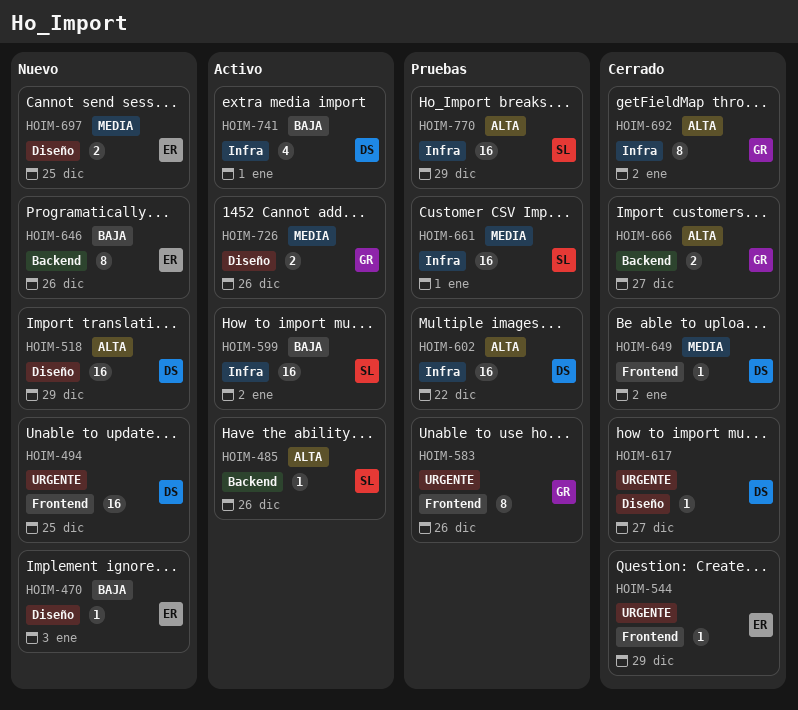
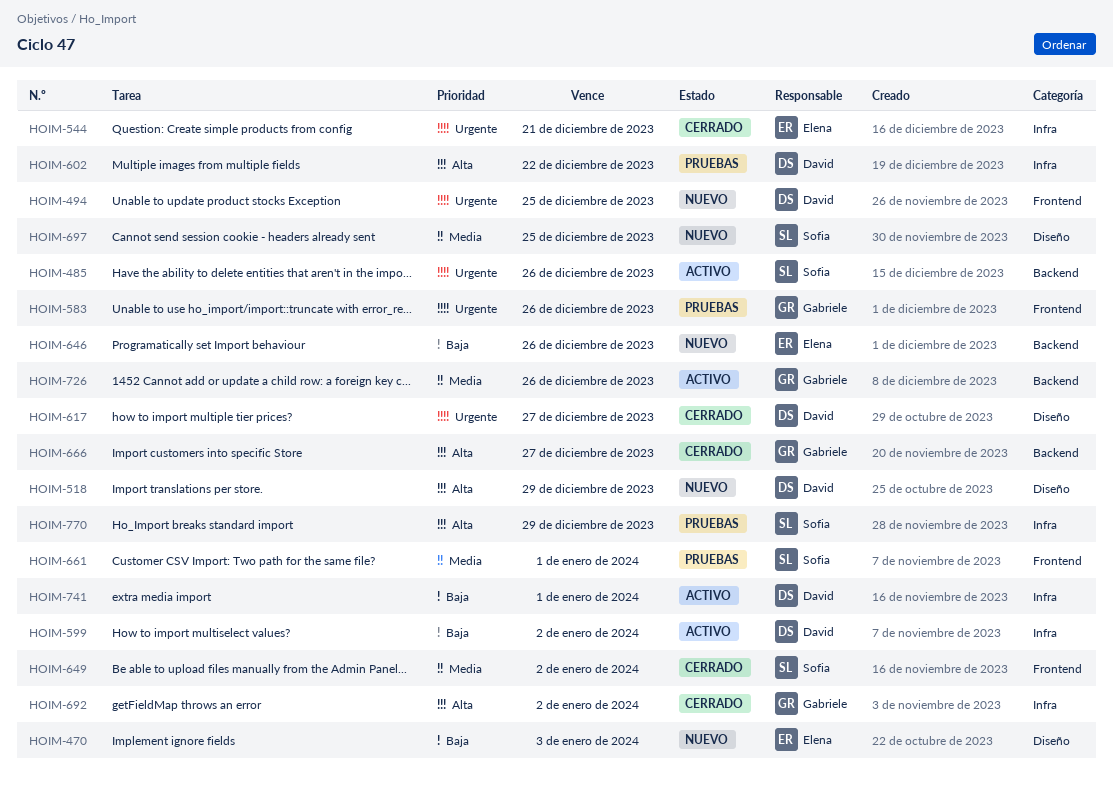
HOIM-485, priority: Alta -> Urgente
HOIM-544, label: Frontend -> Infra
HOIM-544, due: Dec 29 -> Dec 21
HOIM-599, owner: Sofia -> David
HOIM-649, owner: David -> Sofia
HOIM-661, label: Infra -> Frontend
HOIM-697, owner: Elena -> Sofia
HOIM-726, label: Diseño -> Backend

